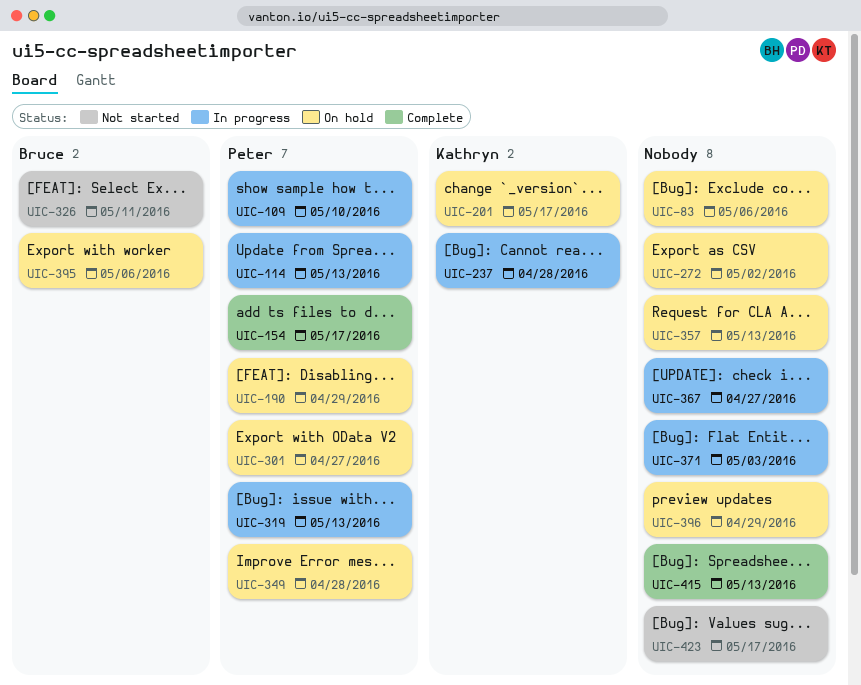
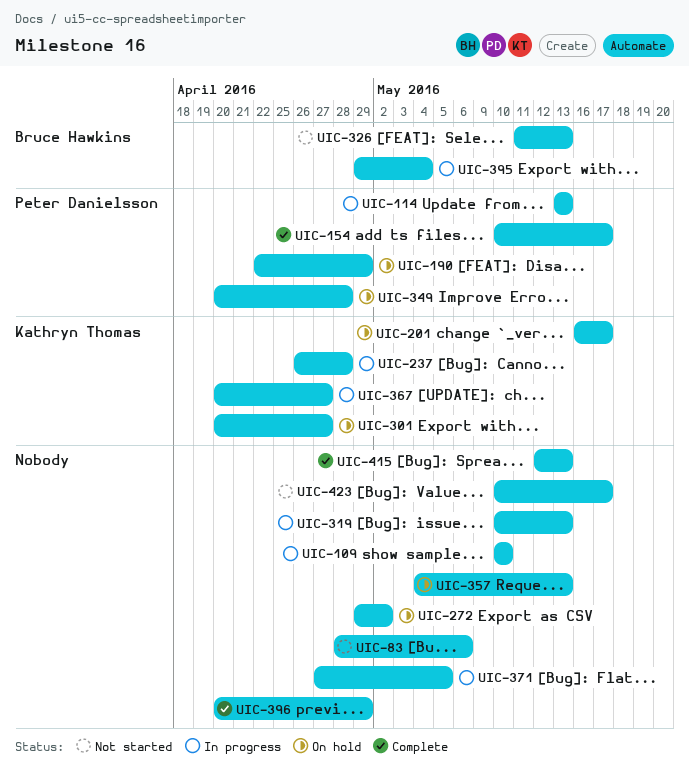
UIC-83, status: On hold -> Not started
UIC-109, owner: Peter Danielsson -> none
UIC-301, owner: Peter Danielsson -> Kathryn Thomas
UIC-319, owner: Peter Danielsson -> none
UIC-326, due: May 11 -> May 13
UIC-367, owner: none -> Kathryn Thomas
UIC-371, due: May 3 -> May 5
UIC-395, status: On hold -> In progress
UIC-395, due: May 6 -> May 4
UIC-396, status: On hold -> Complete

